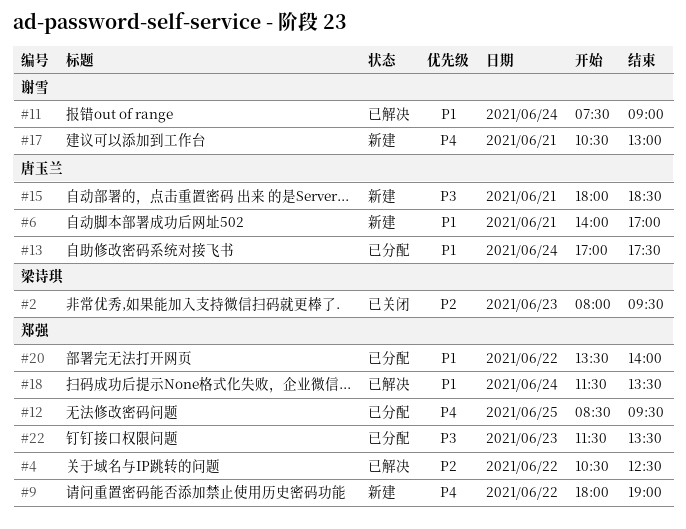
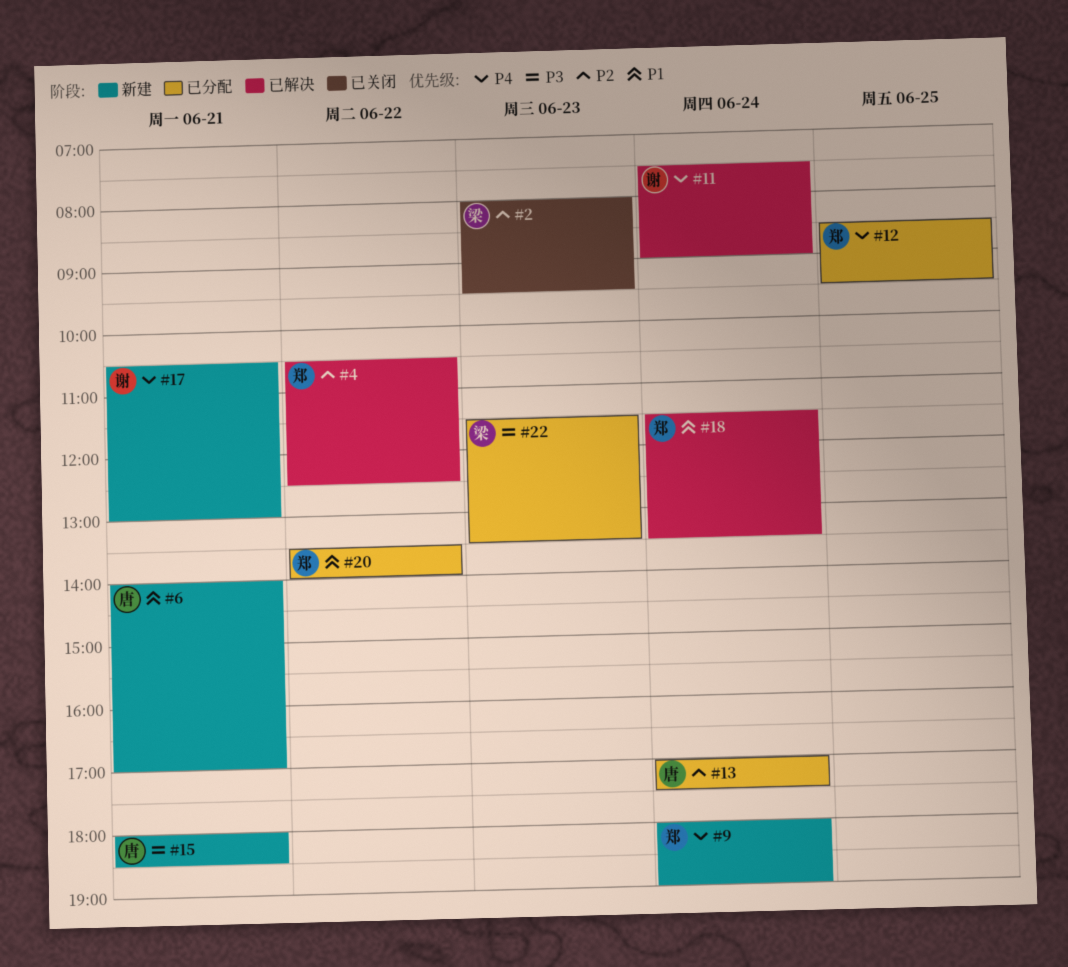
#9, day: Jun 22 -> Jun 24
#11, priority: P1 -> P4
#13, priority: P1 -> P2
#22, owner: 郑强 -> 梁诗琪

